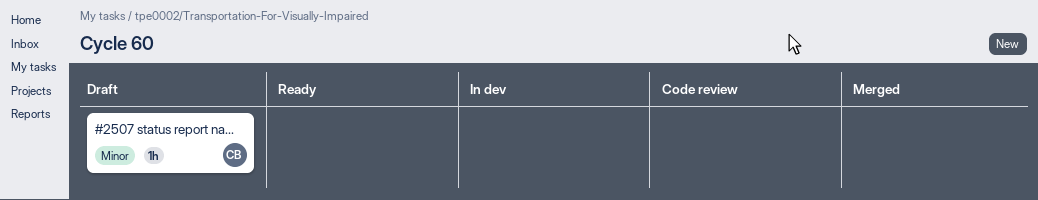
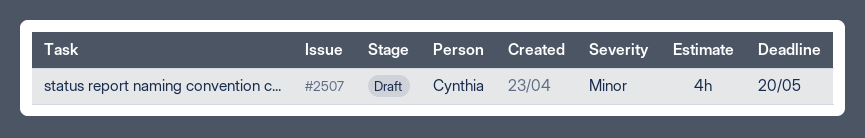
#2507, estimate: 1h -> 4h

